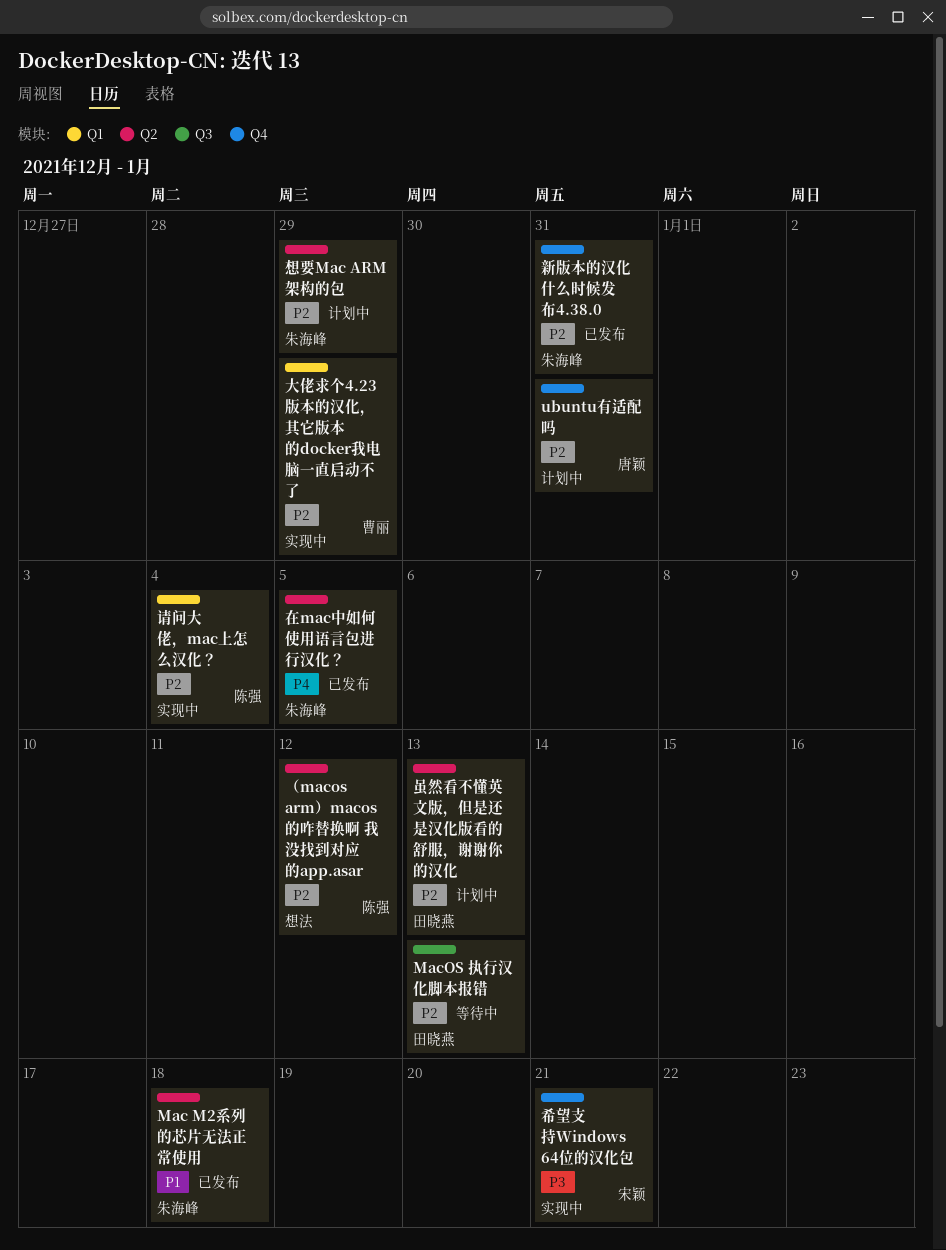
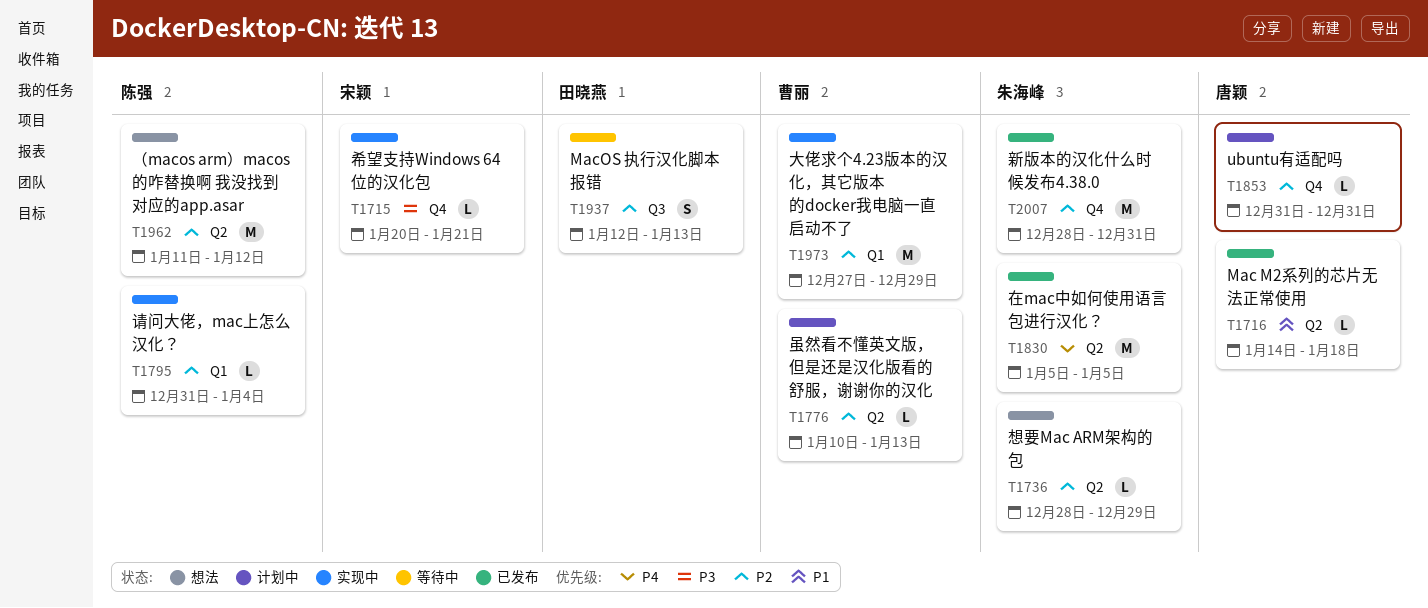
Mac M2系列的芯片无法正常使用, owner: 朱海峰 -> 唐颖
想要Mac ARM架构的包, status: 计划中 -> 想法
虽然看不懂英文版，但是还是汉化版看的舒服，谢谢你的汉化, owner: 田晓燕 -> 曹丽

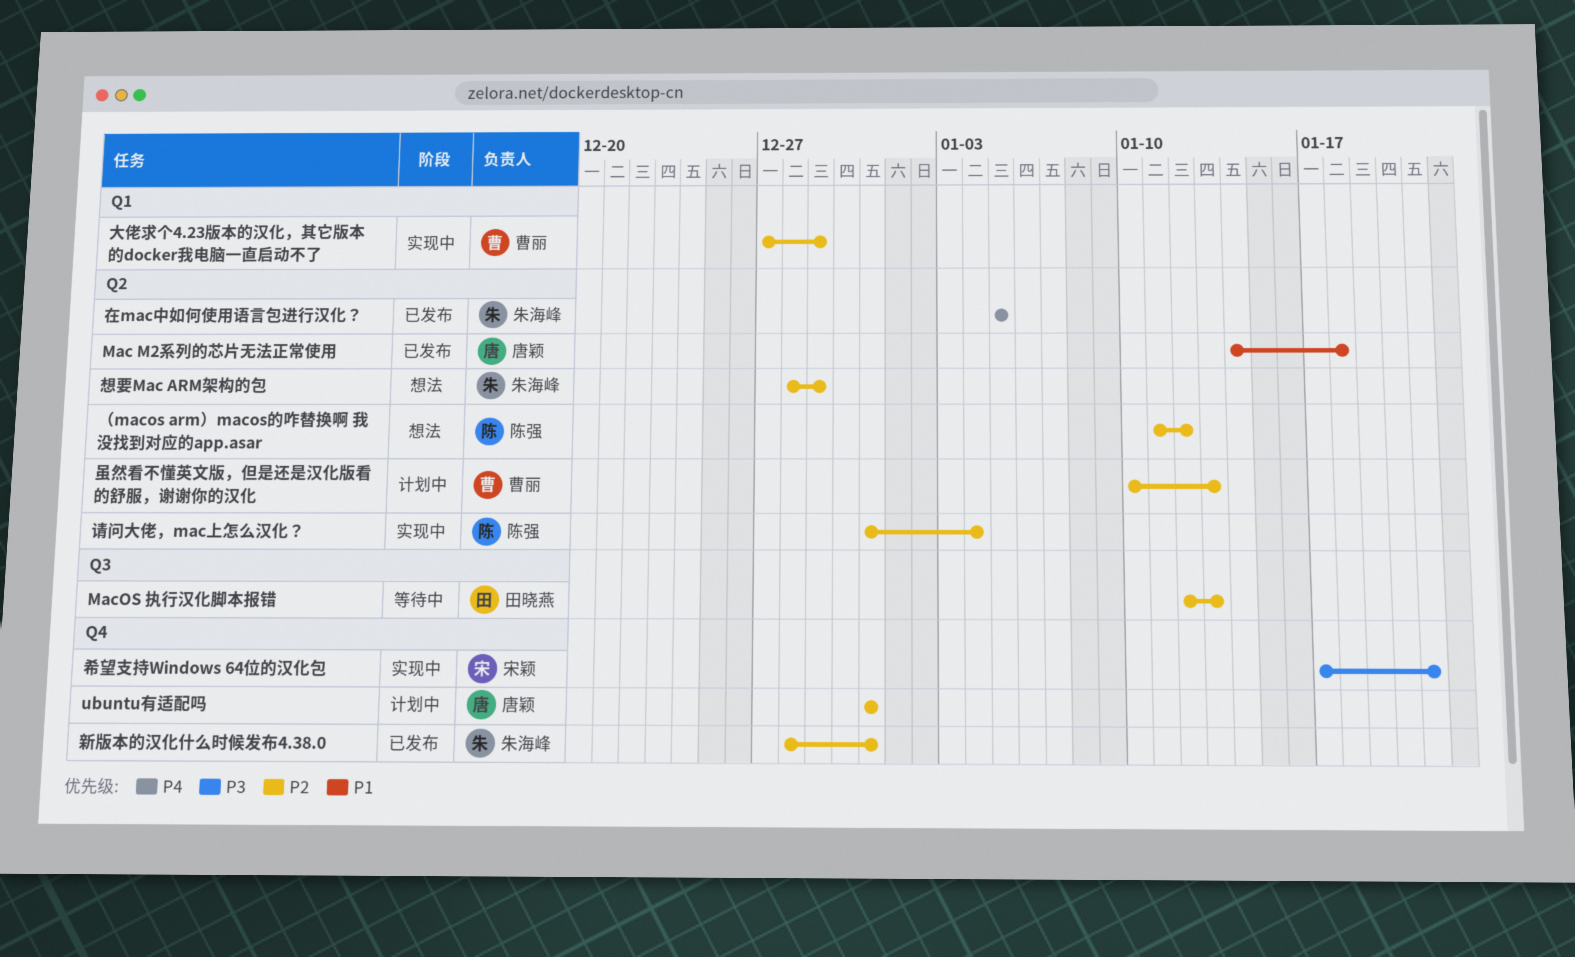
希望支持Windows 64位的汉化包, start: Jan 20 -> Jan 17
请问大佬，mac上怎么汉化？, label: Q1 -> Q2

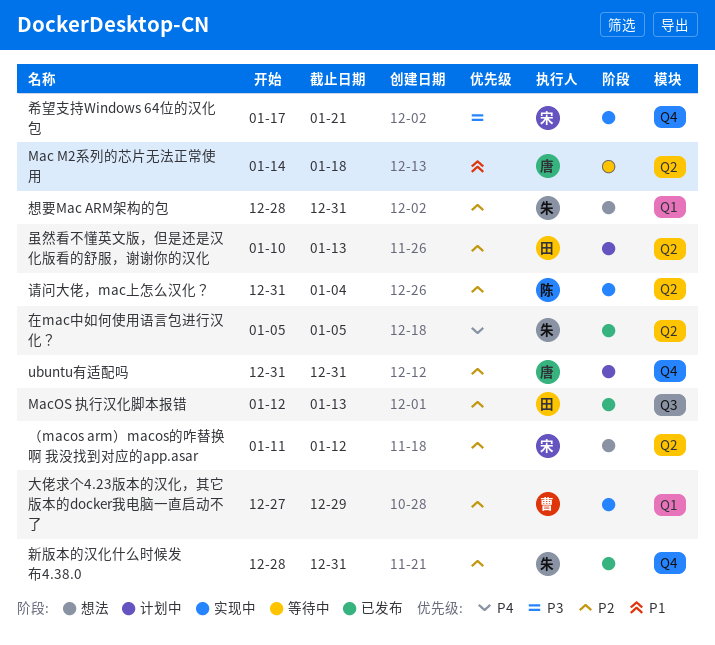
Mac M2系列的芯片无法正常使用, status: 已发布 -> 等待中
MacOS 执行汉化脚本报错, status: 等待中 -> 已发布
想要Mac ARM架构的包, label: Q2 -> Q1
想要Mac ARM架构的包, due: Dec 29 -> Dec 31
虽然看不懂英文版，但是还是汉化版看的舒服，谢谢你的汉化, owner: 曹丽 -> 田晓燕
（macos arm）macos的咋替换啊 我没找到对应的app.asar, owner: 陈强 -> 宋颖

